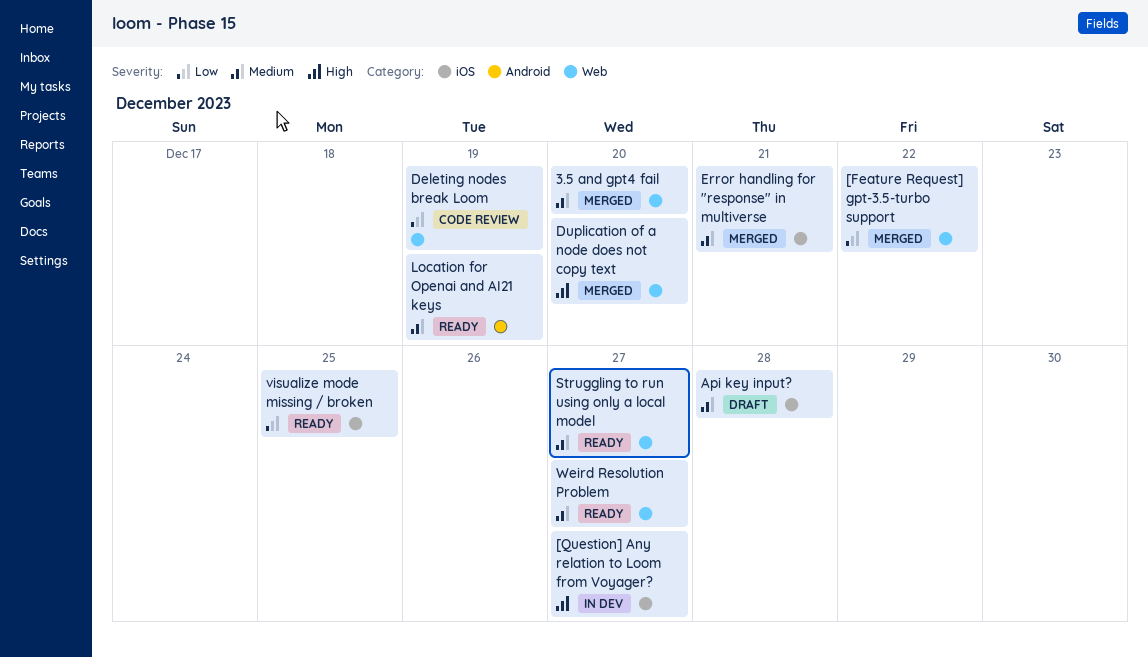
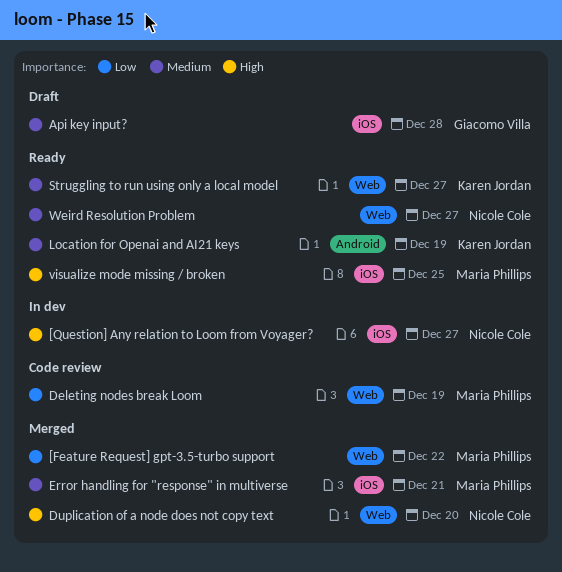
3.5 and gpt4 fail: present -> none
visualize mode missing / broken, priority: Low -> High

